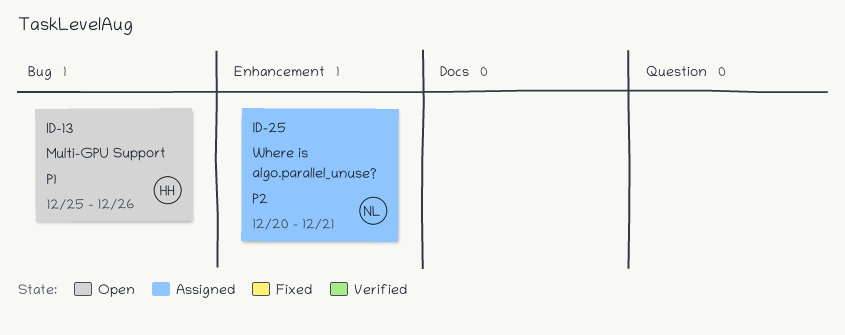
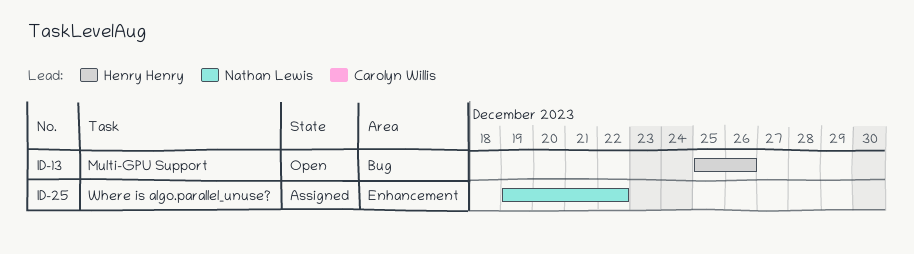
ID-25, start: Dec 20 -> Dec 19
ID-25, due: Dec 21 -> Dec 22

